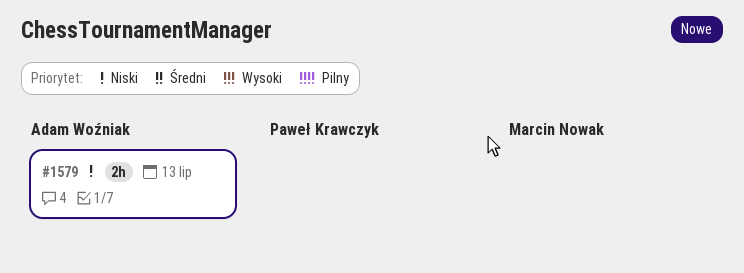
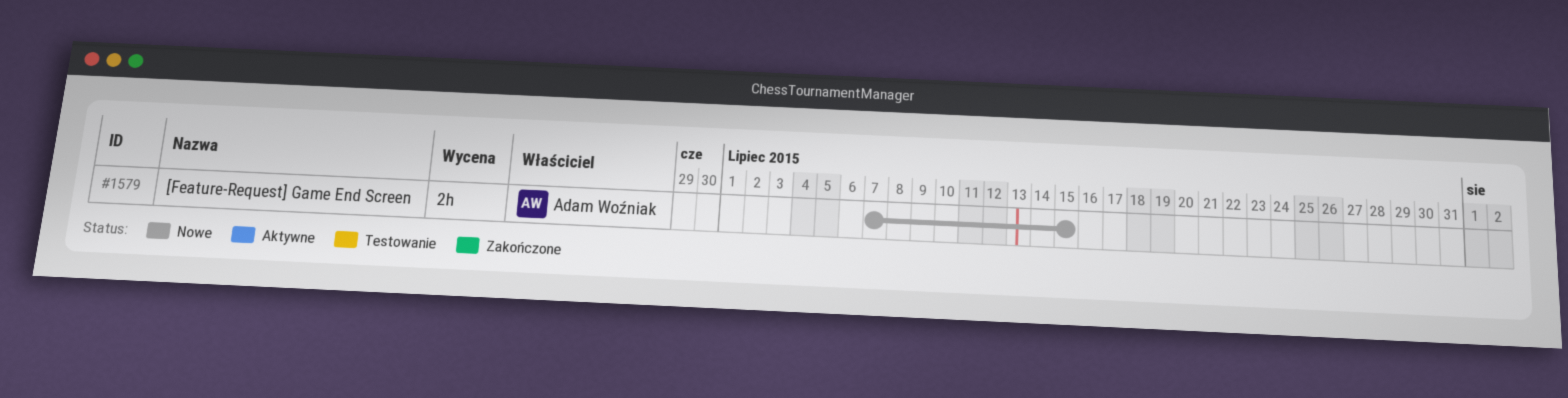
#1579, due: Jul 13 -> Jul 15

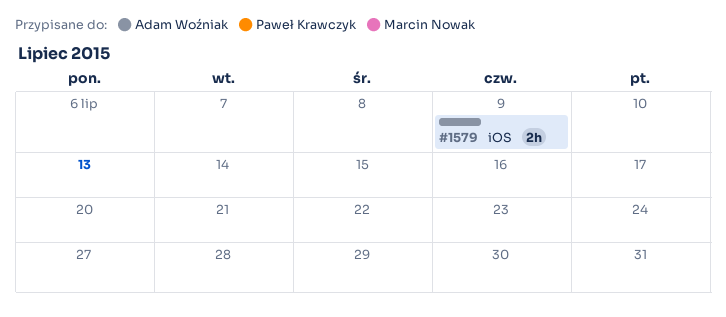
#1579, due: Jul 15 -> Jul 9

